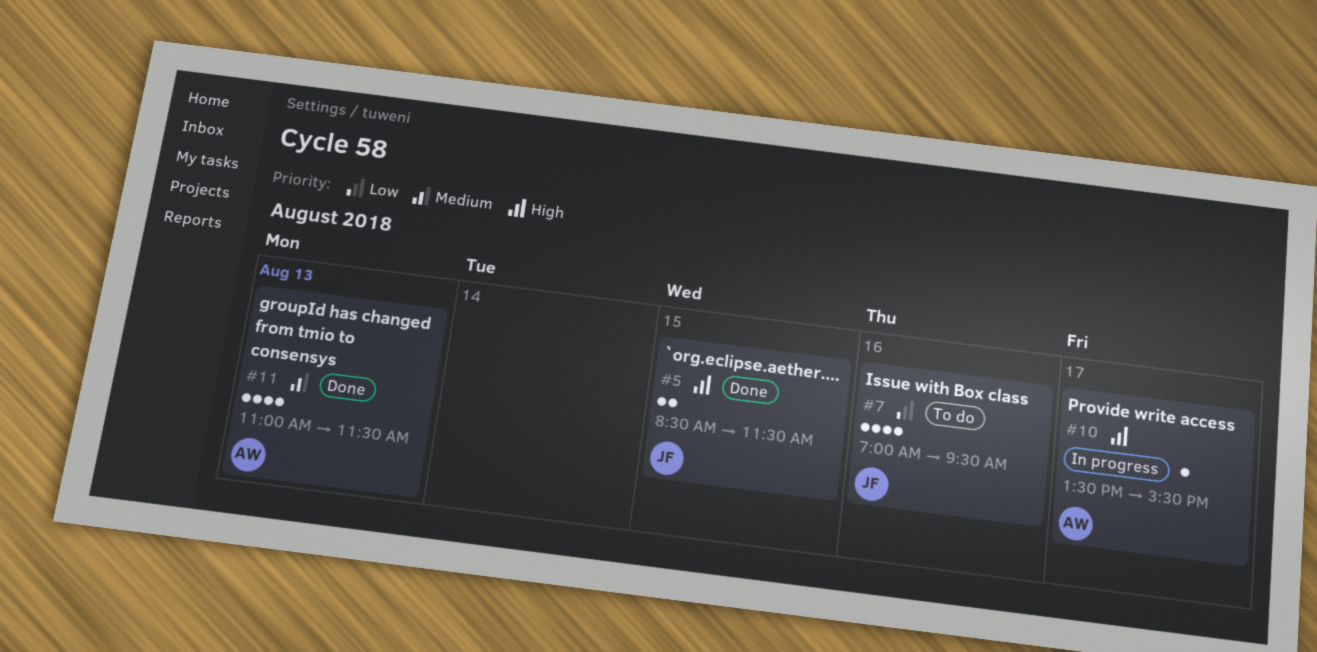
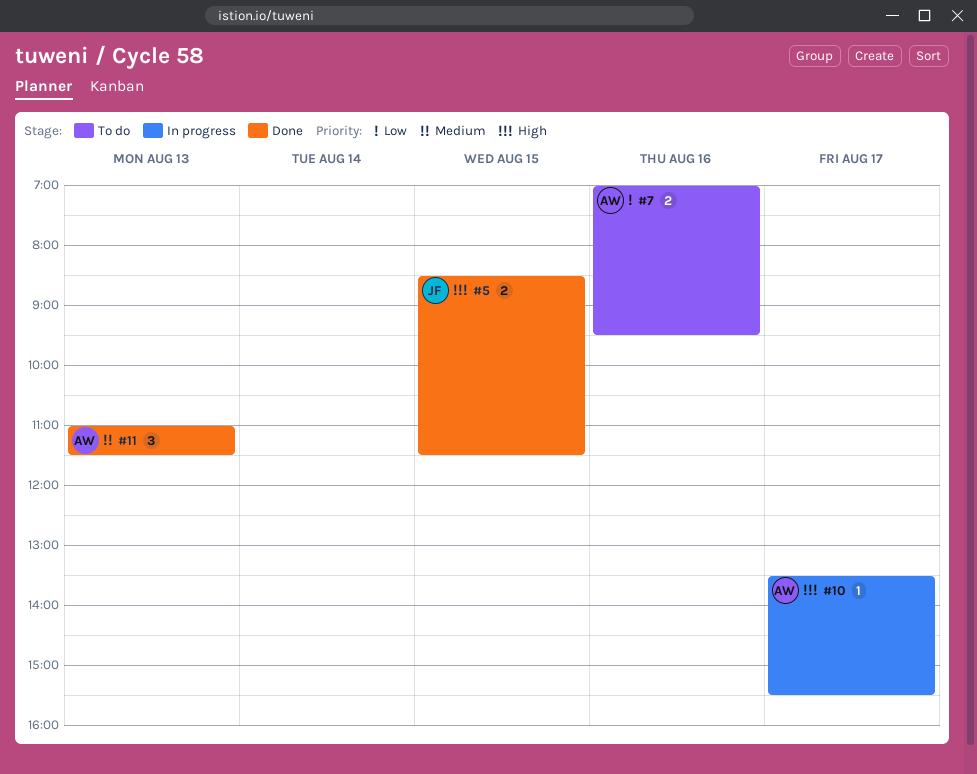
#7, owner: JF -> AW
#7, estimate: 4 -> 2
#11, estimate: 4 -> 3

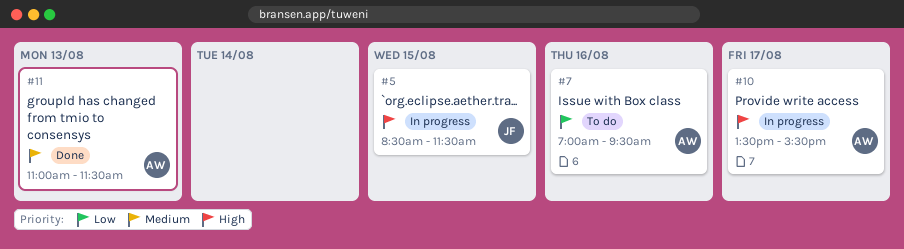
#5, status: Done -> In progress

